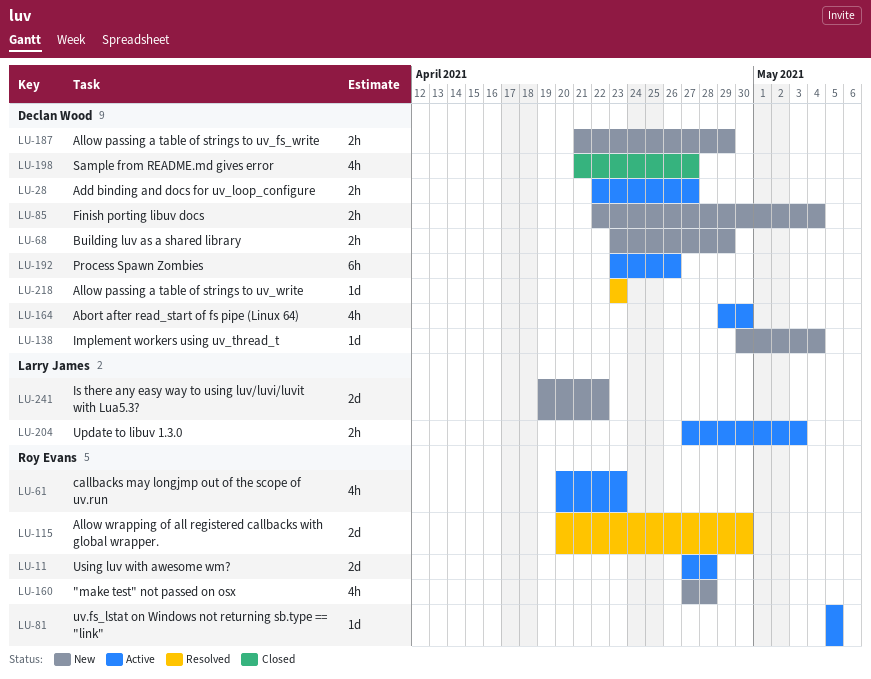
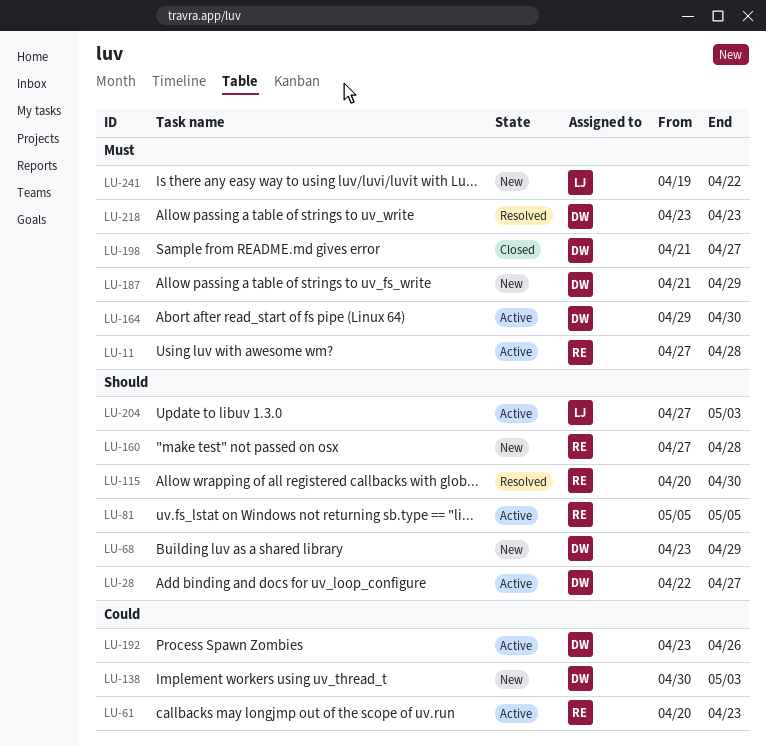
LU-85: present -> none
LU-138, due: May 4 -> May 3

